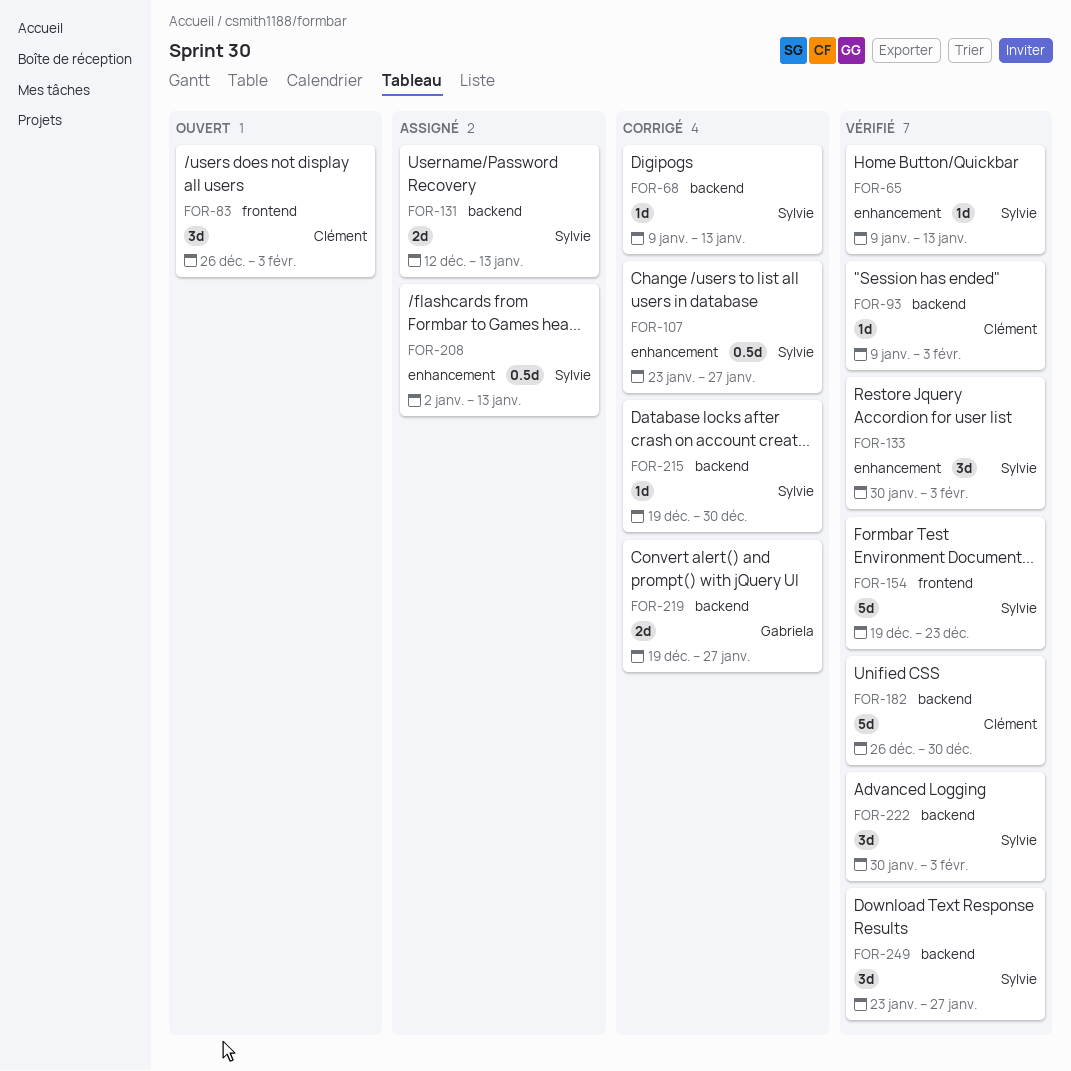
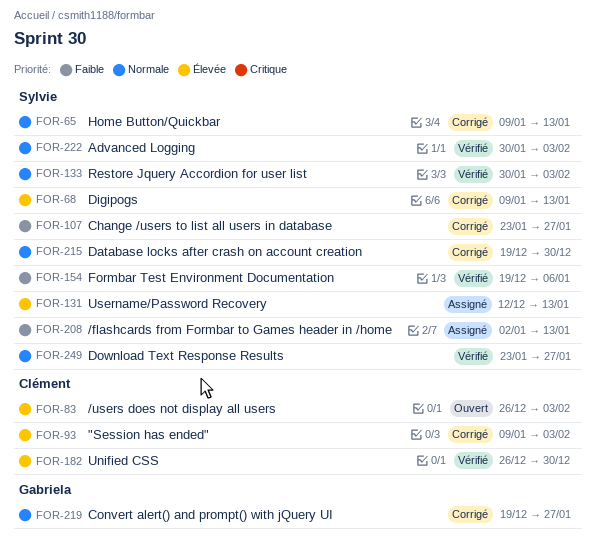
FOR-65, status: Vérifié -> Corrigé
FOR-93, status: Vérifié -> Corrigé
FOR-154, due: Dec 23 -> Jan 6

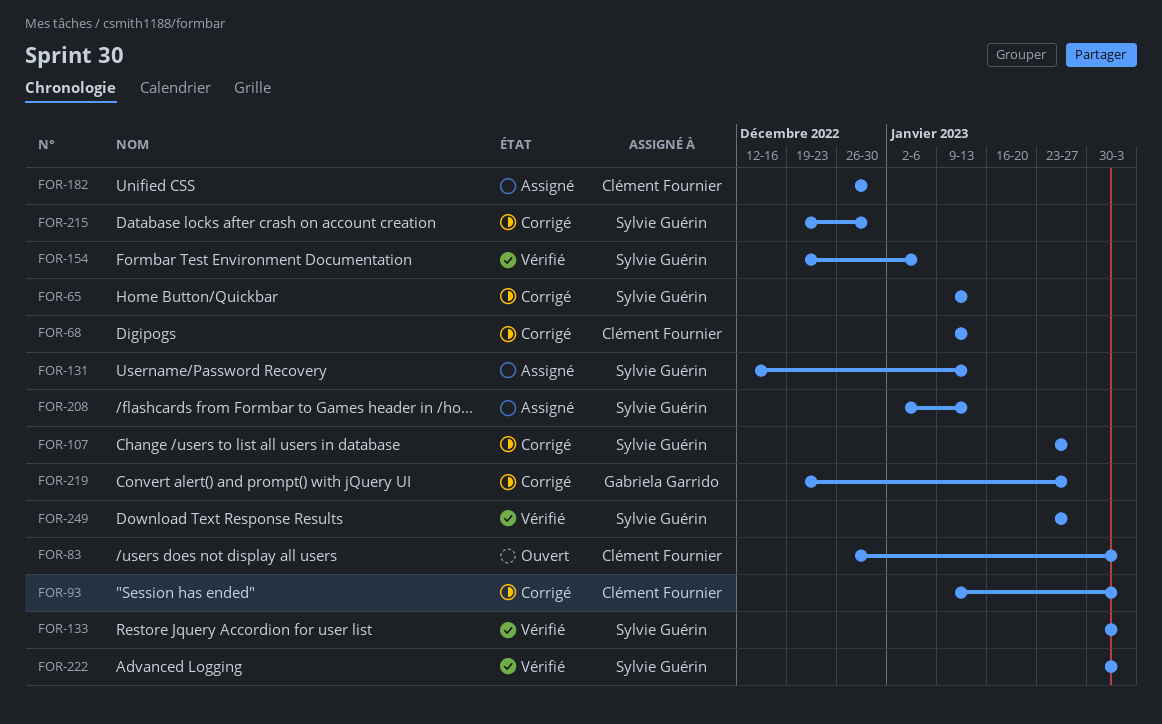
FOR-68, owner: Sylvie Guérin -> Clément Fournier
FOR-182, status: Vérifié -> Assigné

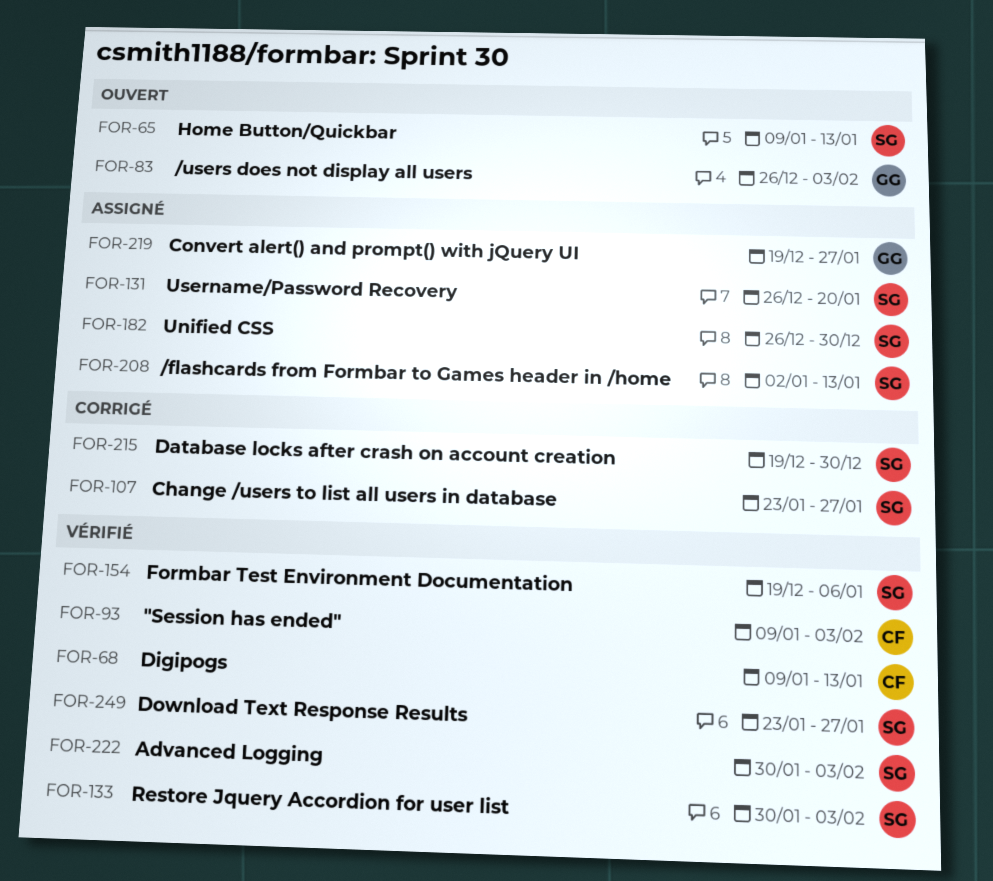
FOR-65, status: Corrigé -> Ouvert
FOR-68, status: Corrigé -> Vérifié
FOR-83, owner: Clément Fournier -> Gabriela Garrido
FOR-93, status: Corrigé -> Vérifié
FOR-131, start: Dec 12 -> Dec 26
FOR-131, due: Jan 13 -> Jan 20
FOR-182, owner: Clément Fournier -> Sylvie Guérin
FOR-219, status: Corrigé -> Assigné

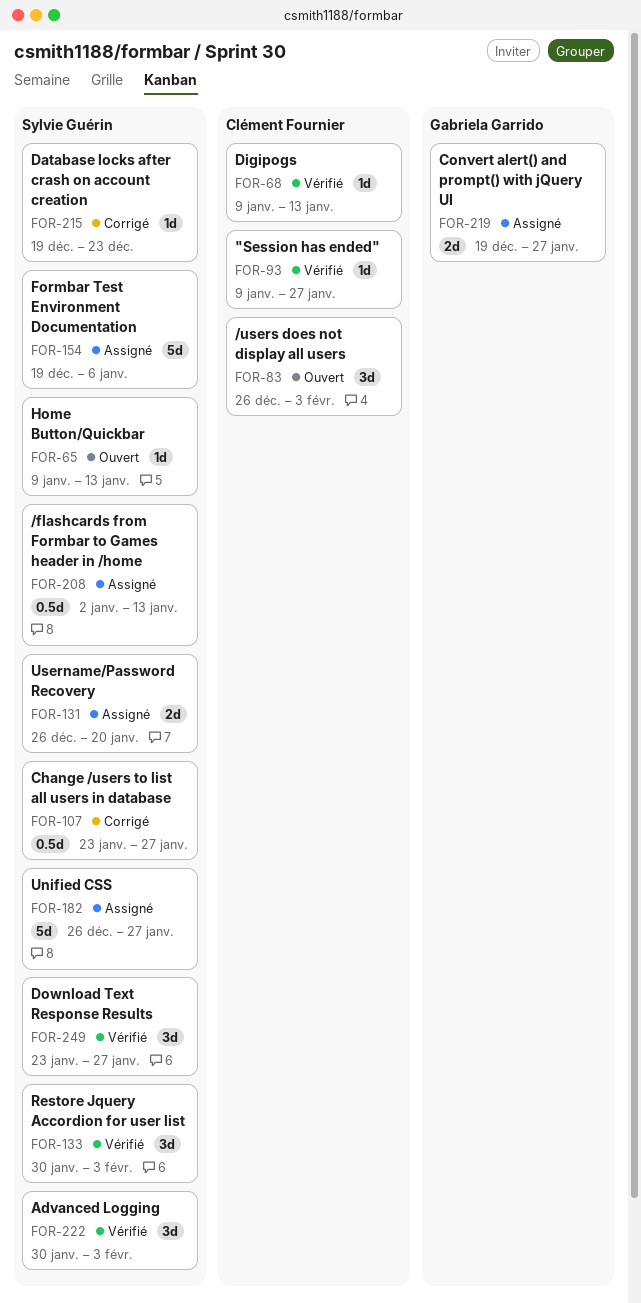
FOR-83, owner: Gabriela Garrido -> Clément Fournier
FOR-93, due: Feb 3 -> Jan 27
FOR-154, status: Vérifié -> Assigné
FOR-182, due: Dec 30 -> Jan 27
FOR-215, due: Dec 30 -> Dec 23

